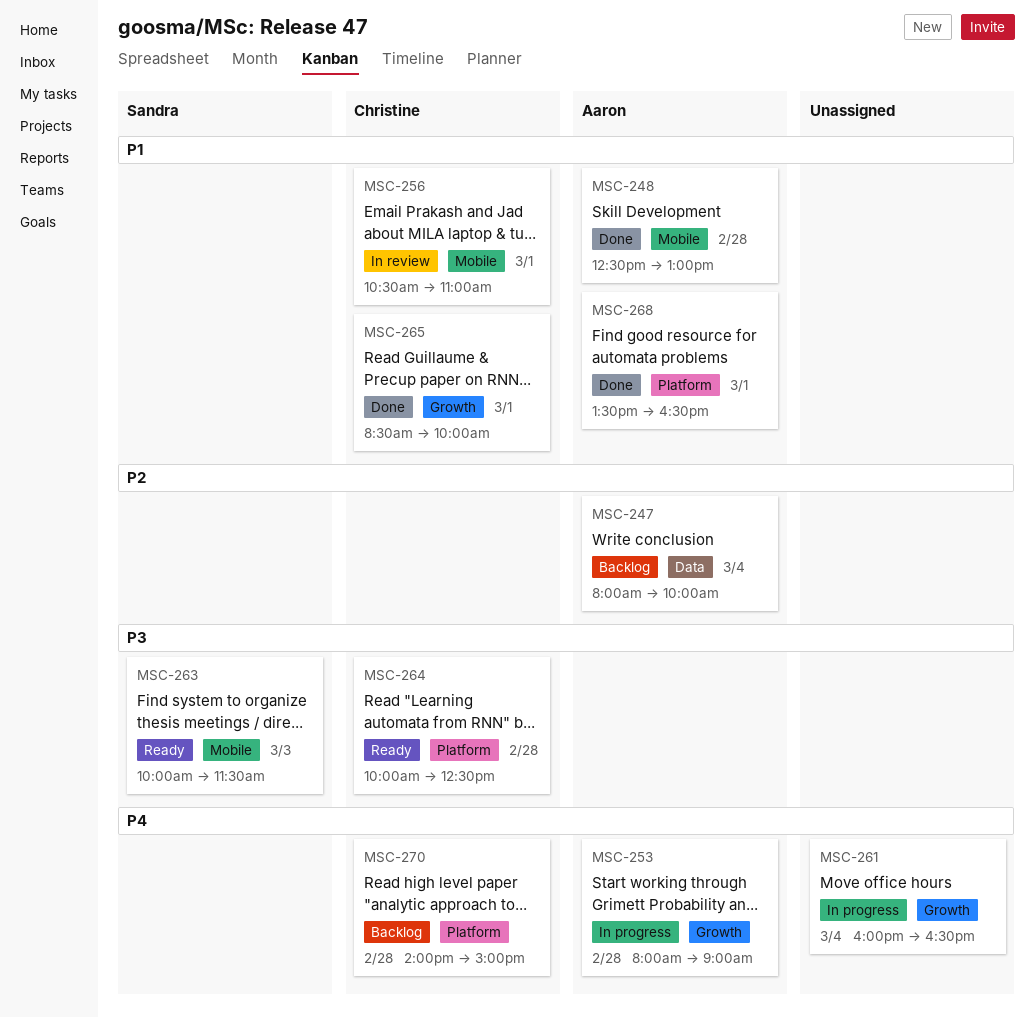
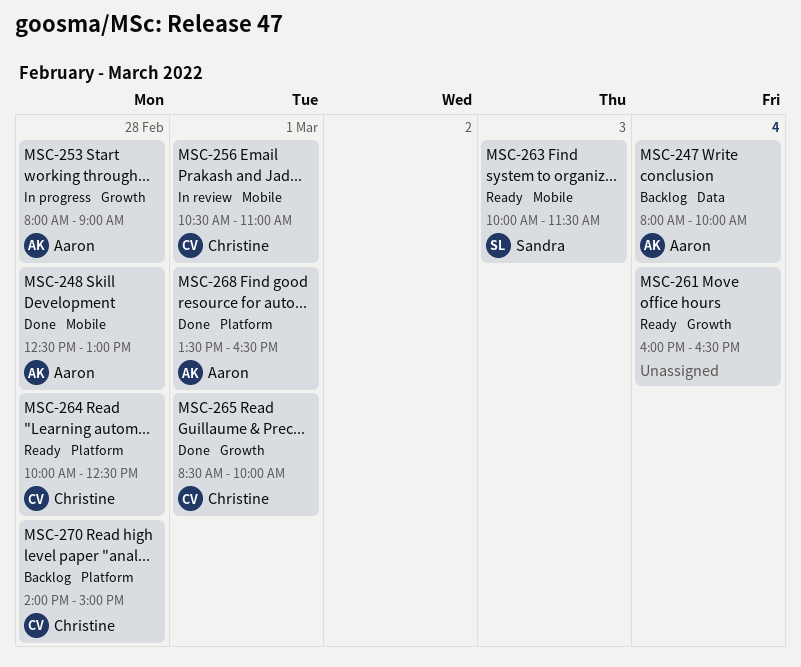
MSC-261, status: In progress -> Ready

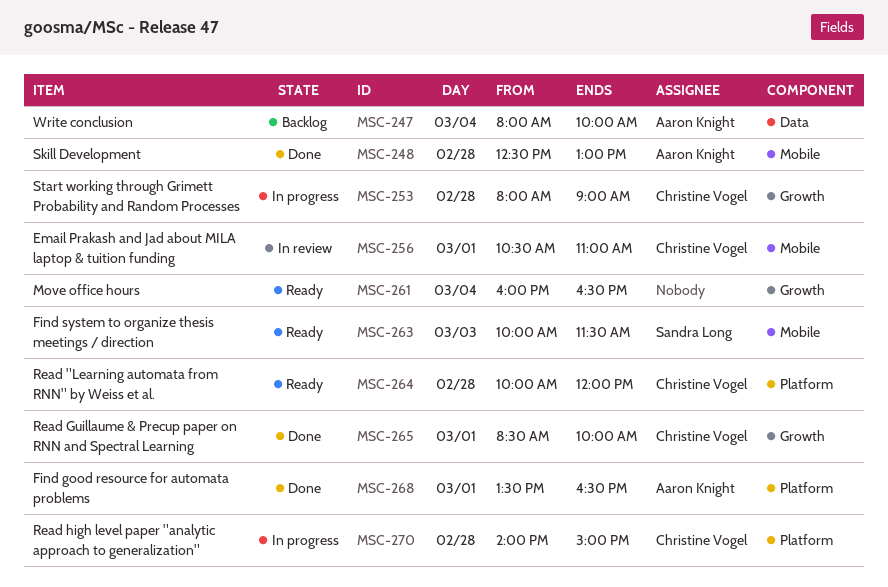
MSC-253, owner: Aaron Knight -> Christine Vogel
MSC-264, ends: 12:30 -> 12:00
MSC-270, status: Backlog -> In progress

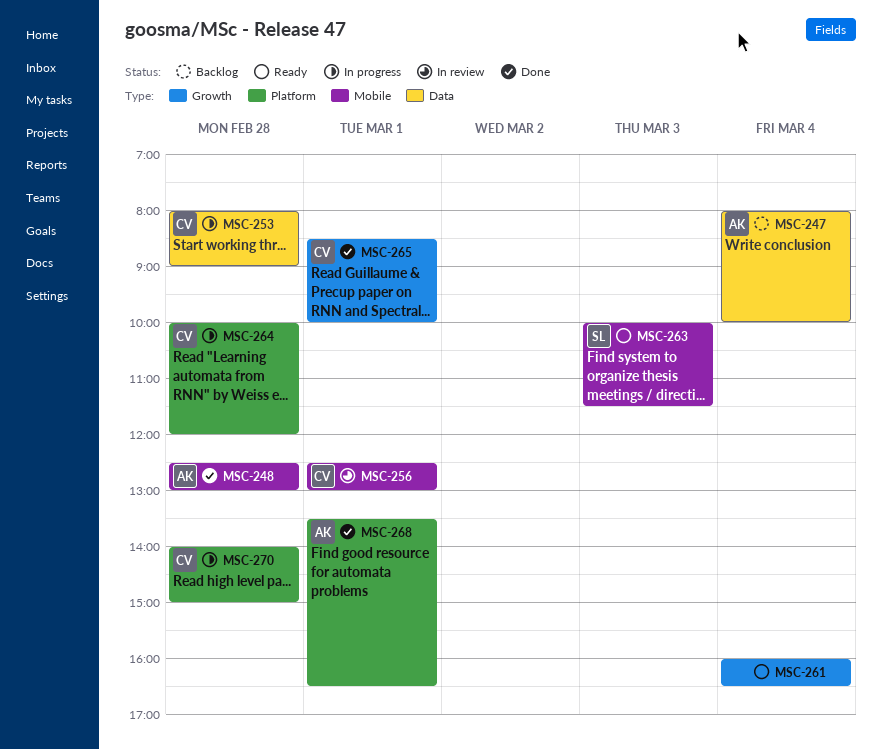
MSC-253, label: Growth -> Data
MSC-256, begins: 10:30 -> 12:30
MSC-256, ends: 11:00 -> 13:00
MSC-264, status: Ready -> In progress

